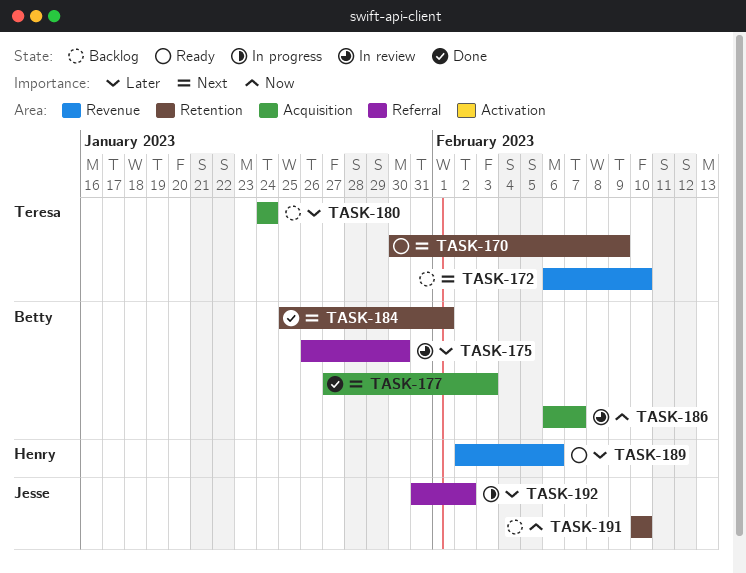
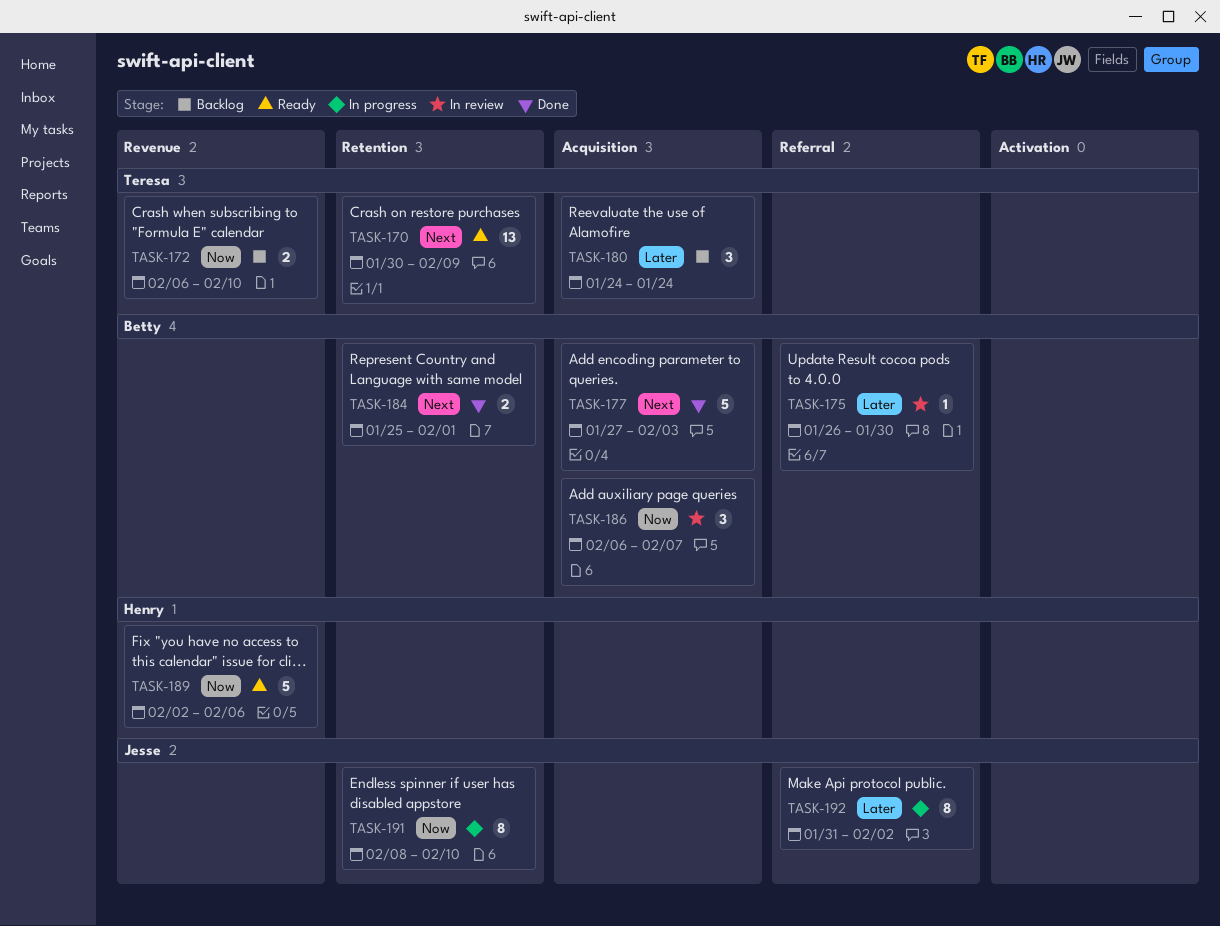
TASK-172, priority: Next -> Now
TASK-189, priority: Later -> Now
TASK-191, status: Backlog -> In progress
TASK-191, start: Feb 10 -> Feb 8

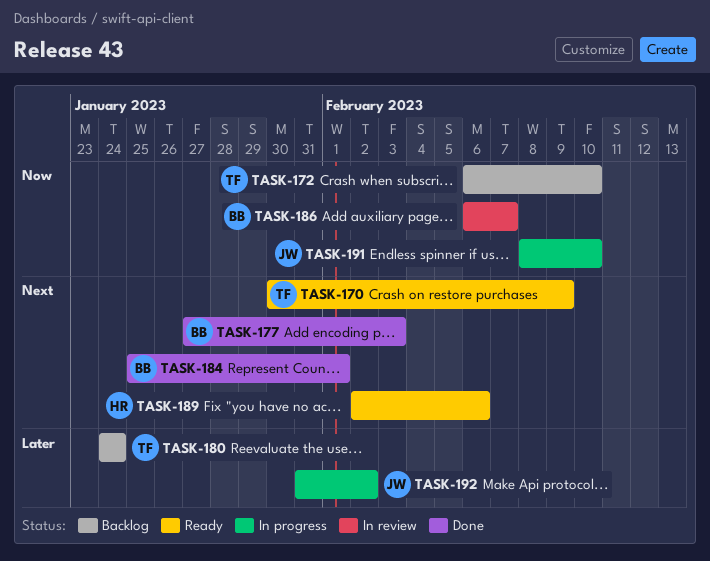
TASK-175: present -> none
TASK-189, priority: Now -> Next

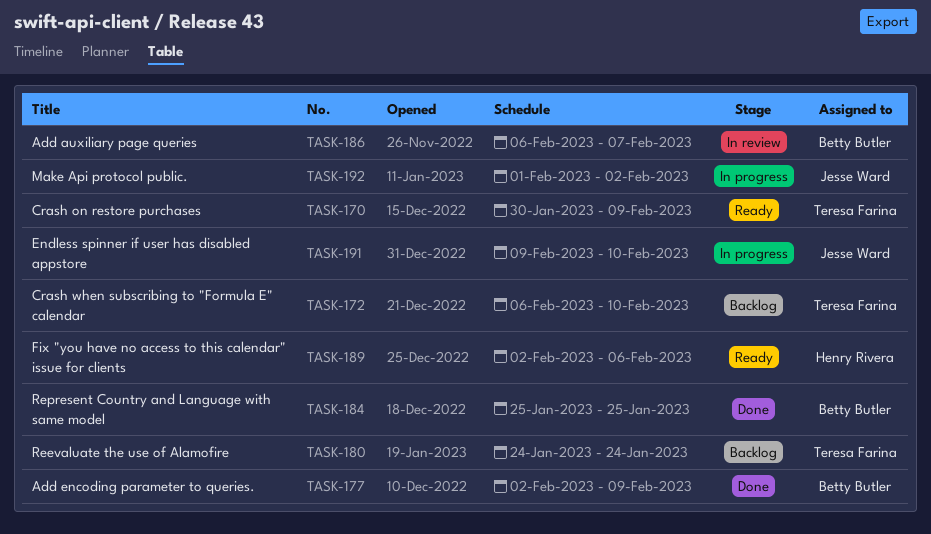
TASK-177, start: Jan 27 -> Feb 2
TASK-177, due: Feb 3 -> Feb 9
TASK-184, due: Feb 1 -> Jan 25
TASK-191, start: Feb 8 -> Feb 9
TASK-192, start: Jan 31 -> Feb 1

